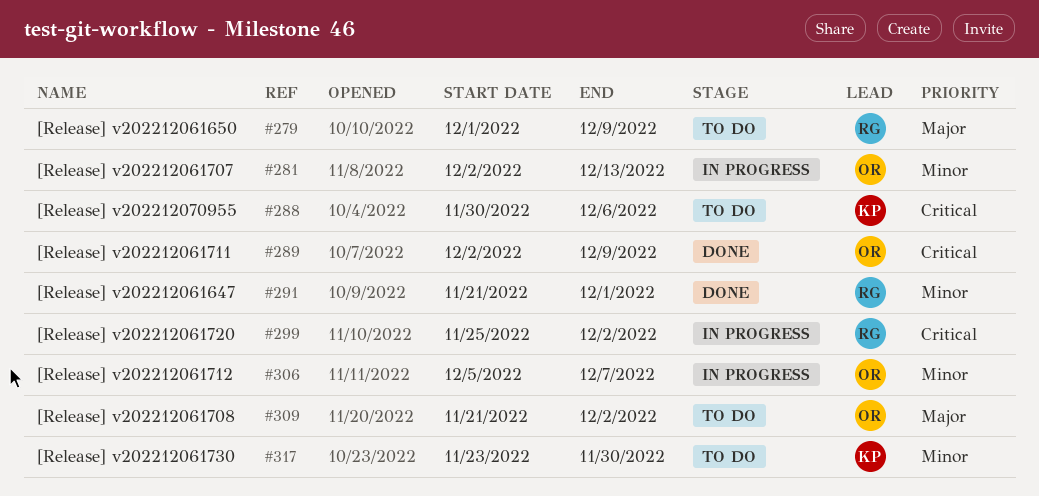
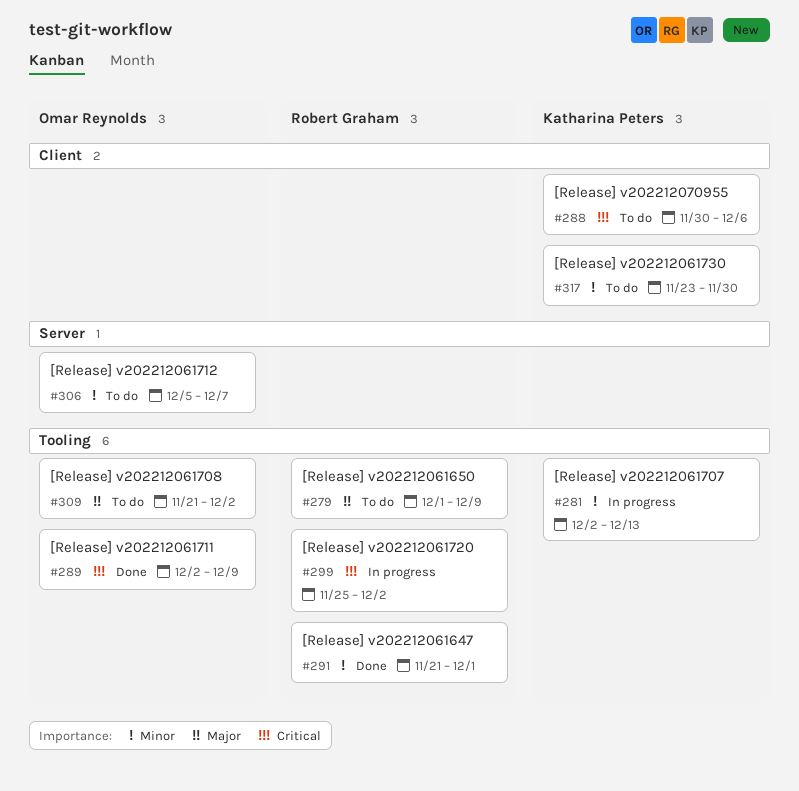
#281, owner: Omar Reynolds -> Katharina Peters
#306, status: In progress -> To do

